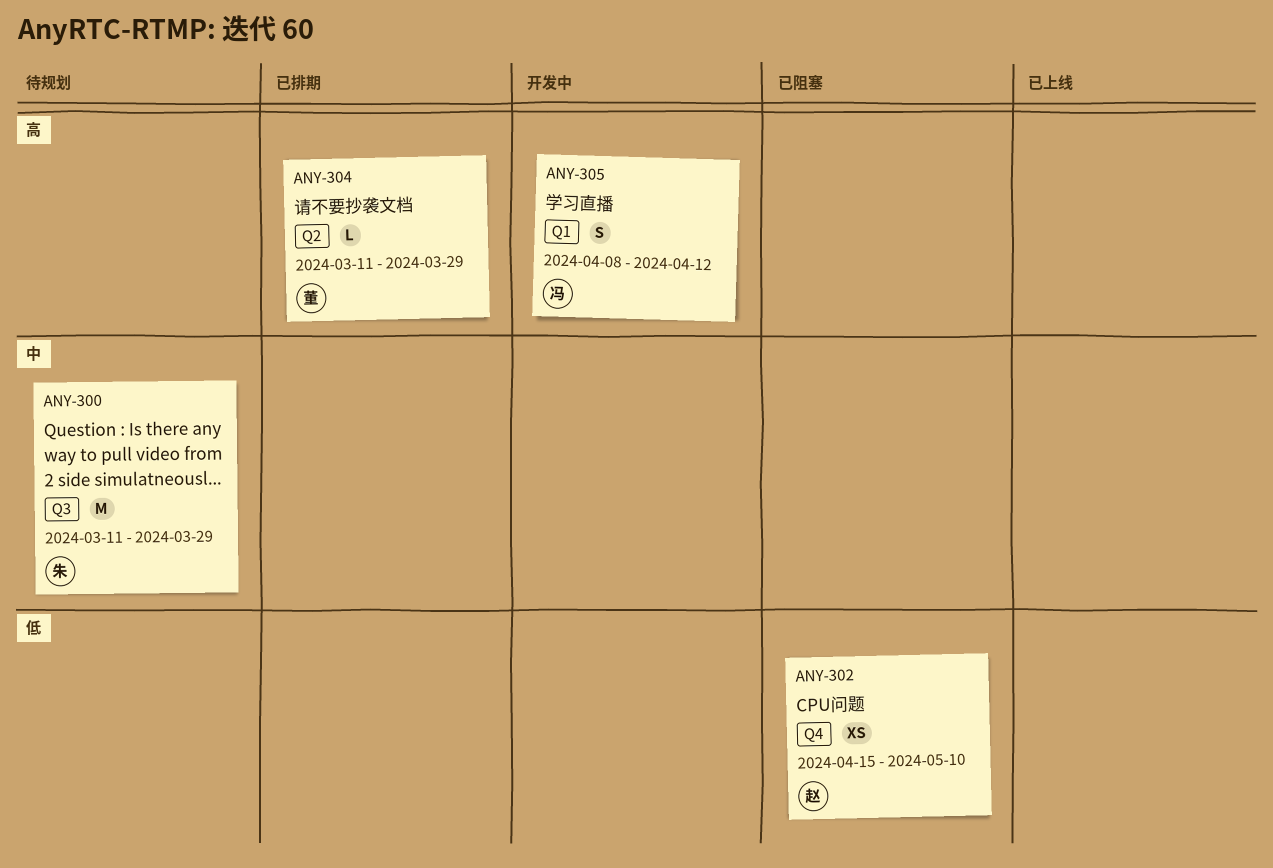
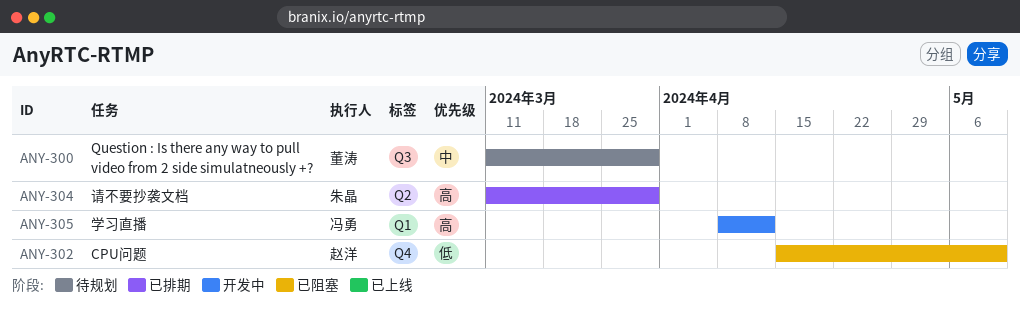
ANY-300, owner: 朱晶 -> 董涛
ANY-304, owner: 董涛 -> 朱晶

